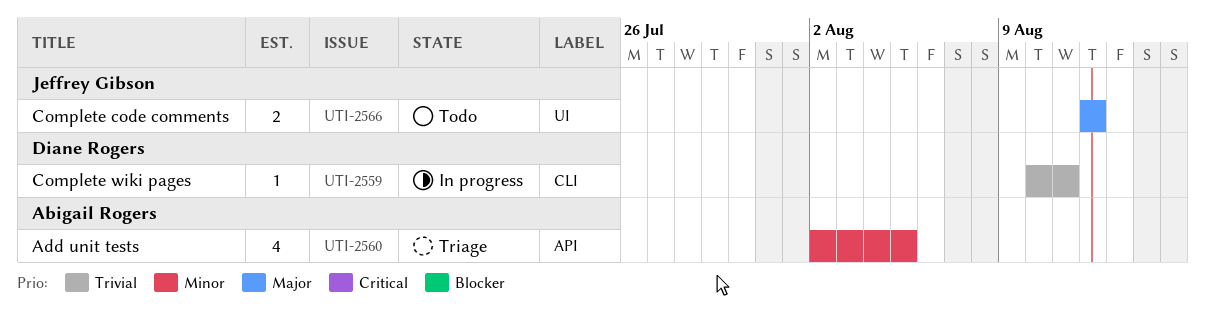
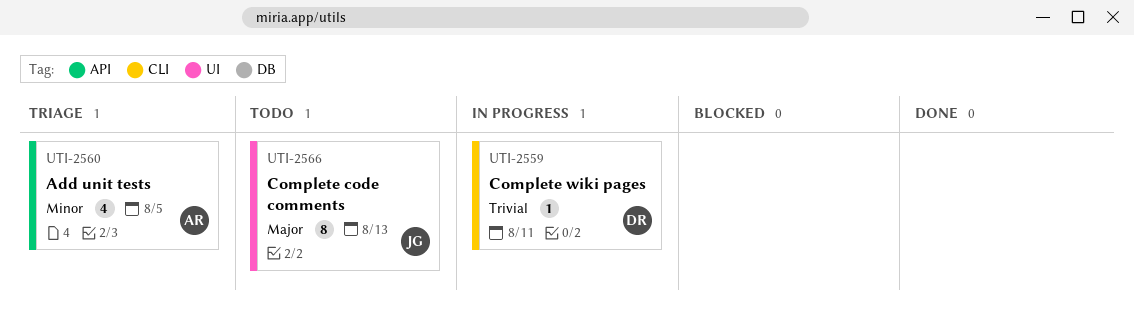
UTI-2566, estimate: 2 -> 8
UTI-2566, due: Aug 12 -> Aug 13

